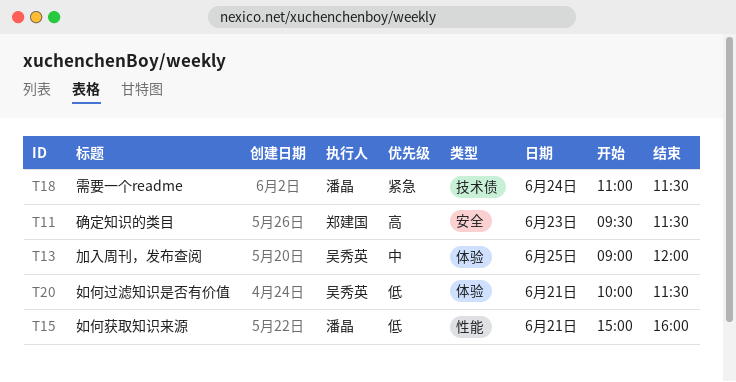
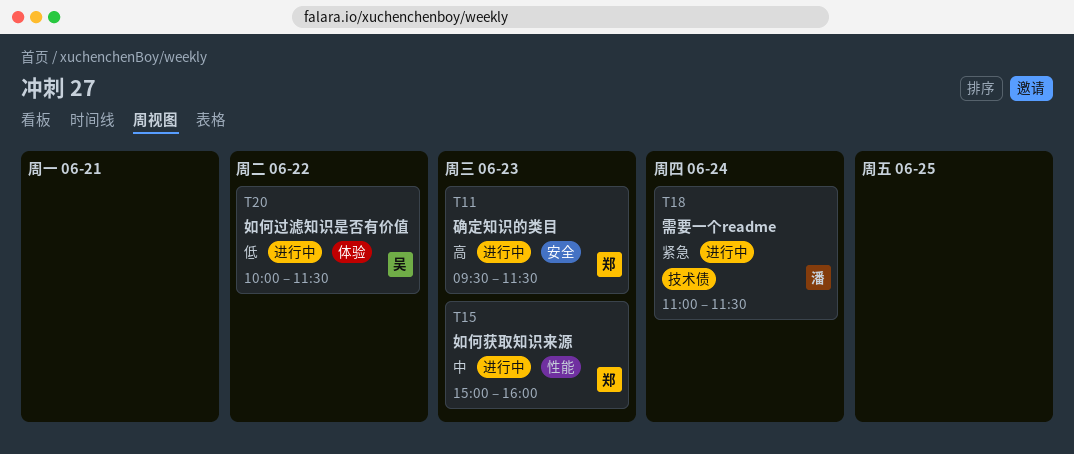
T13: present -> none
T15, owner: 潘晶 -> 郑建国
T15, priority: 低 -> 中
T15, day: Jun 21 -> Jun 23
T20, day: Jun 21 -> Jun 22

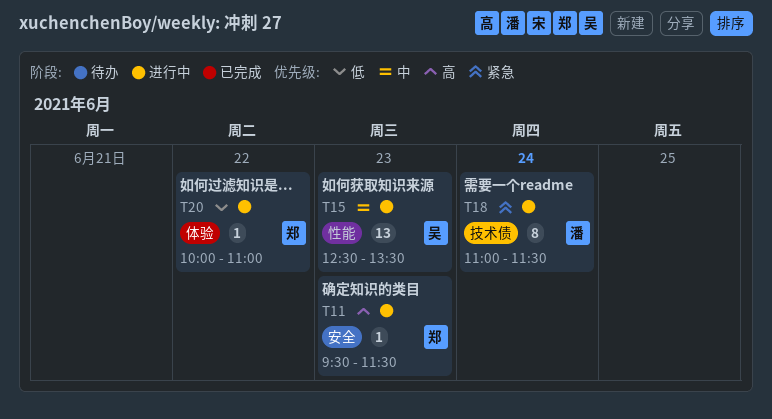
T15, owner: 郑 -> 吴
T15, begins: 15:00 -> 12:30
T15, ends: 16:00 -> 13:30
T20, owner: 吴 -> 郑
T20, ends: 11:30 -> 11:00

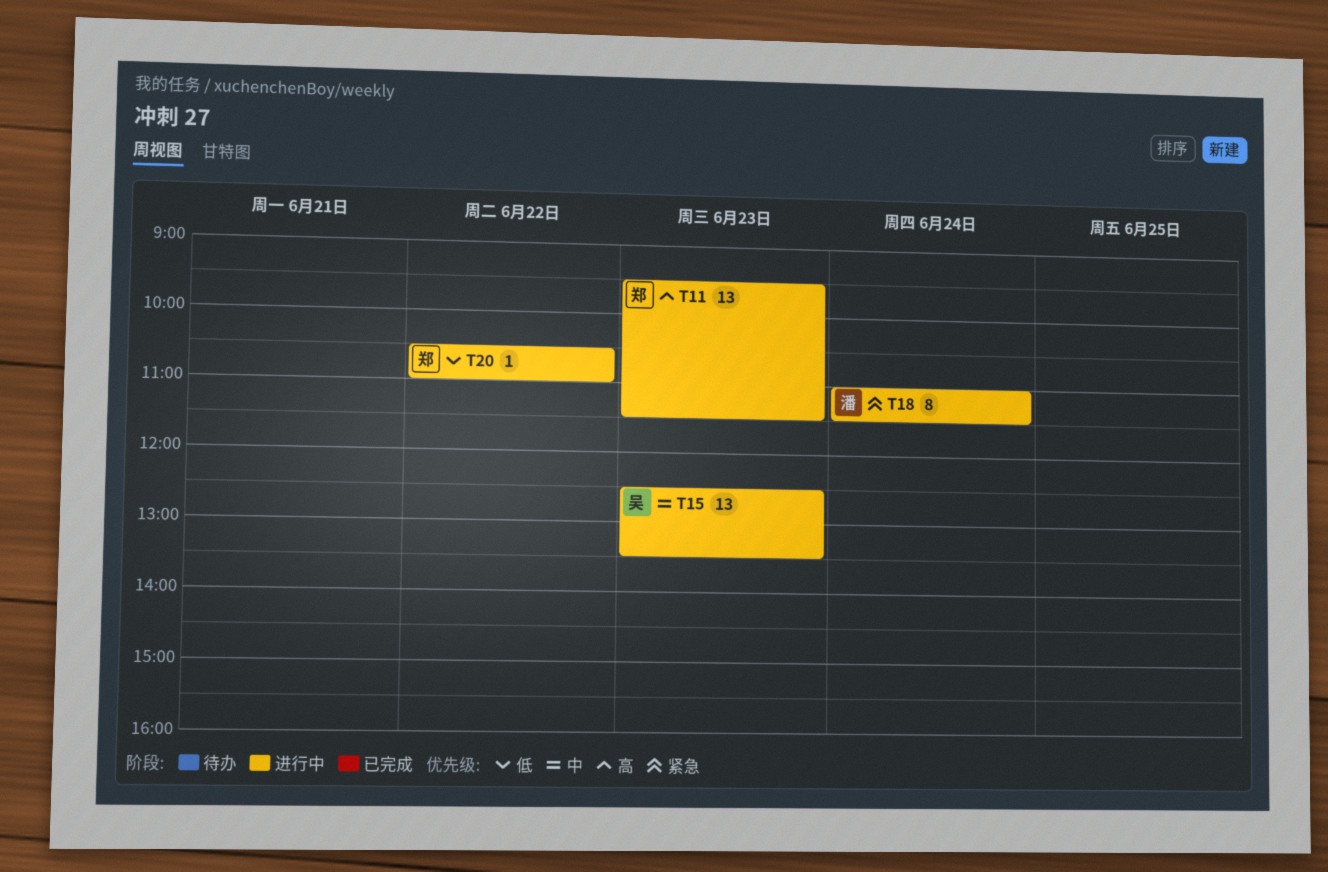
T11, estimate: 1 -> 13
T20, begins: 10:00 -> 10:30

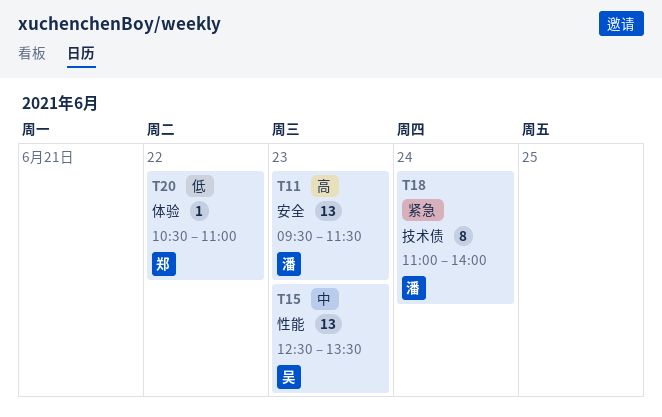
T11, owner: 郑 -> 潘
T18, ends: 11:30 -> 14:00

